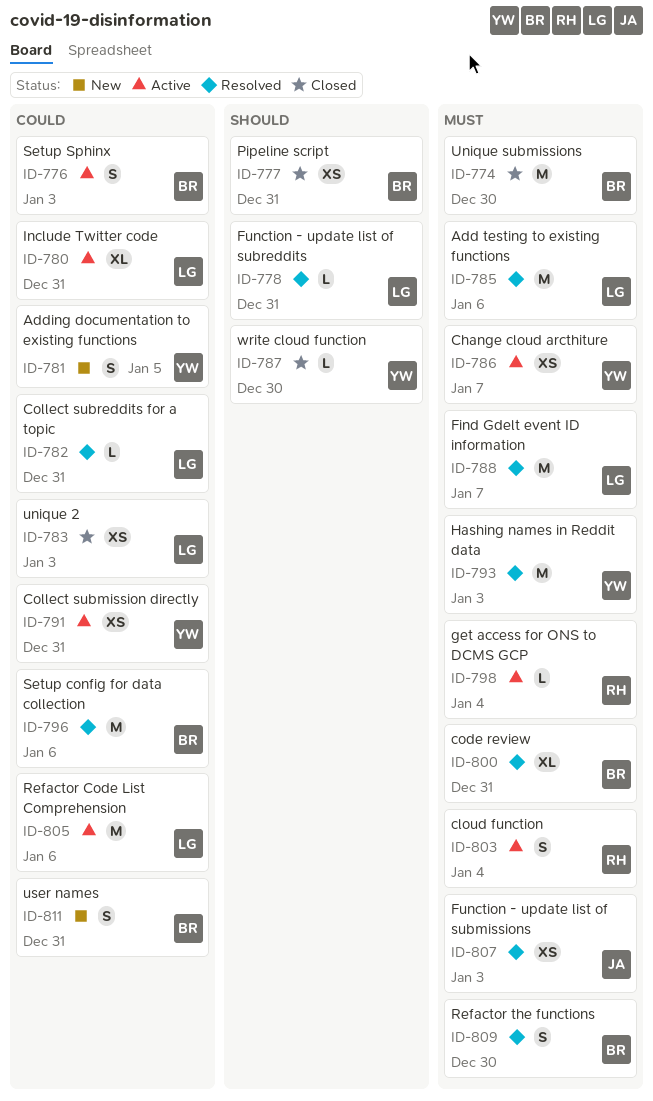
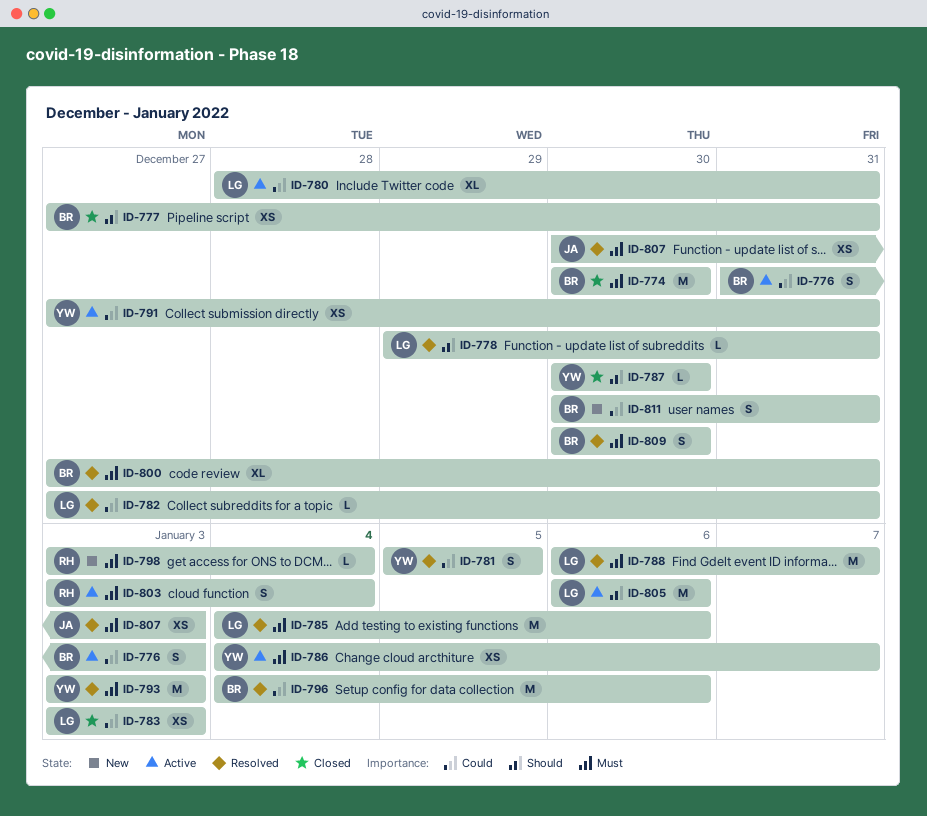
ID-781, status: New -> Resolved
ID-798, status: Active -> New
ID-805, priority: Could -> Should

